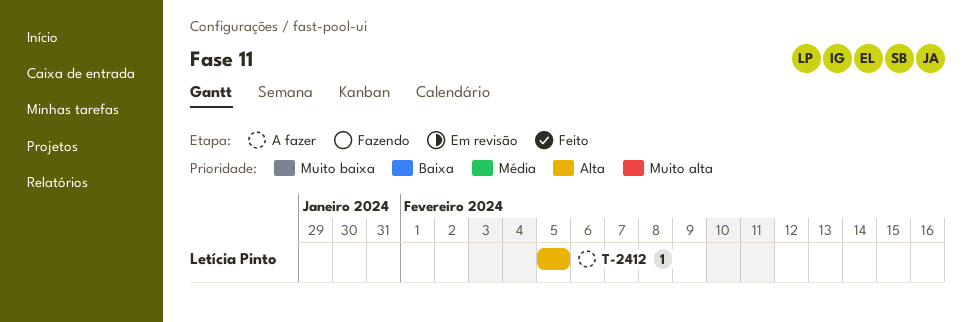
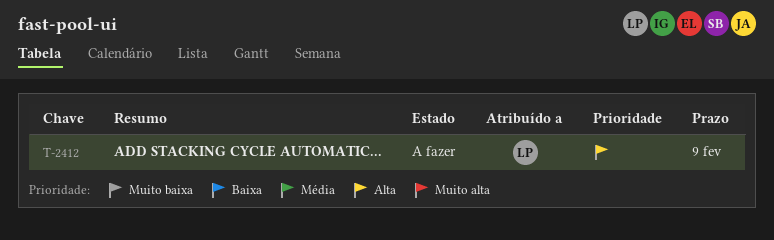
T-2412, due: Feb 5 -> Feb 9

